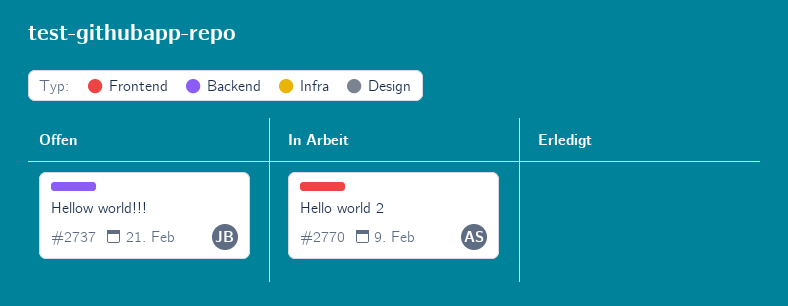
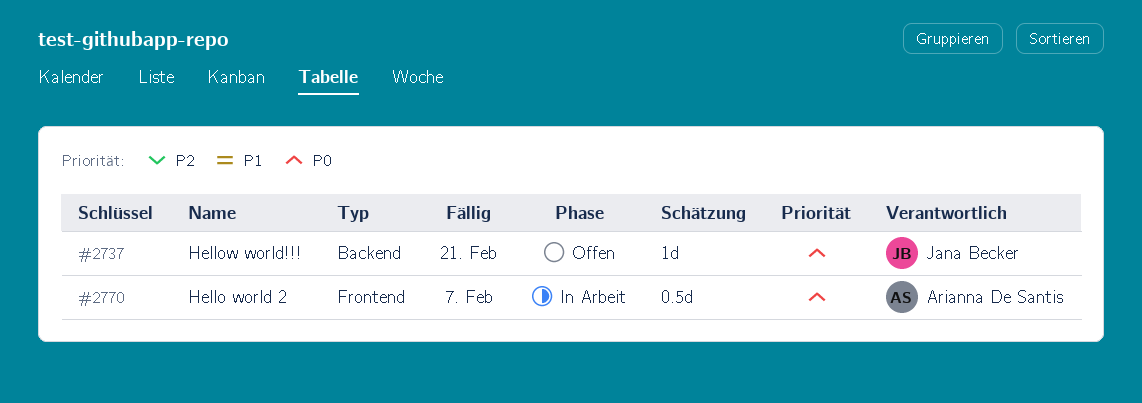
#2770, due: Feb 9 -> Feb 7

